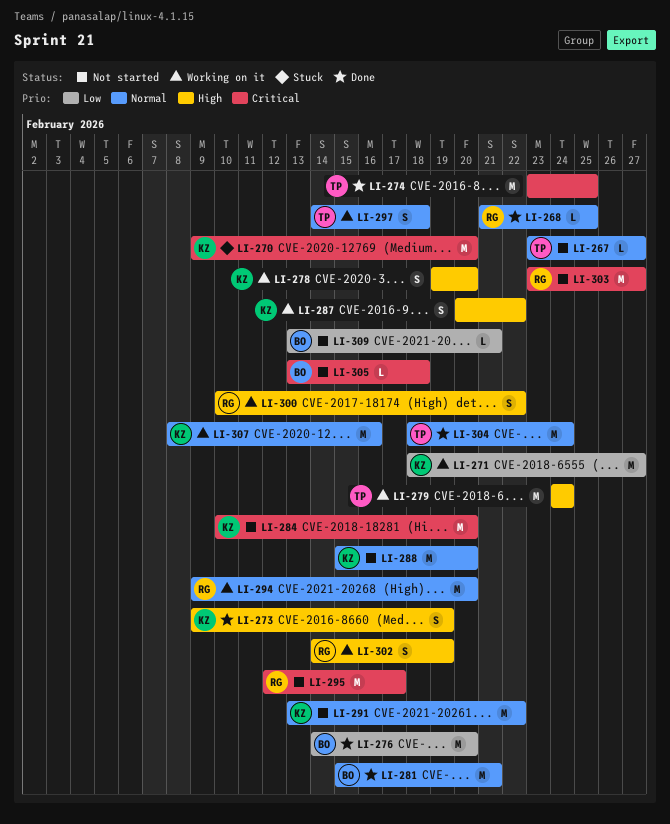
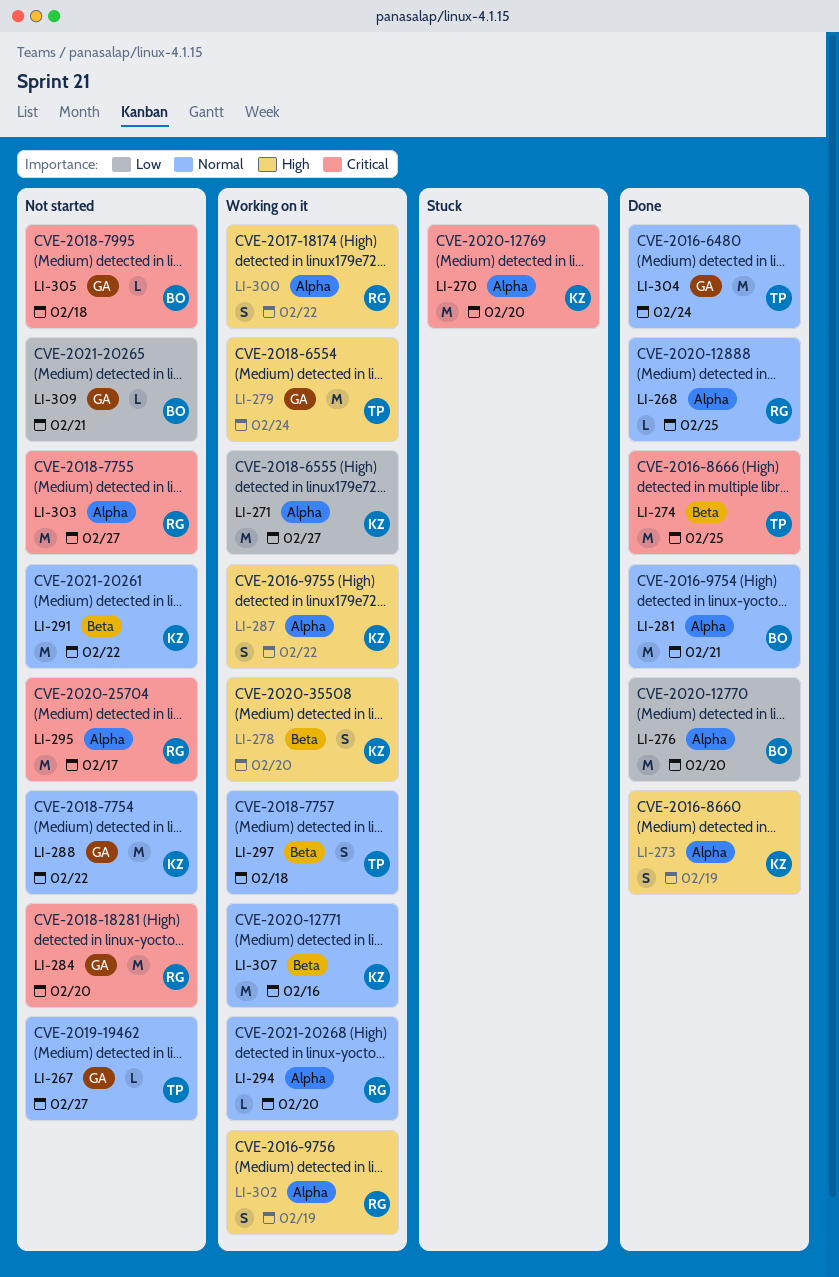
LI-284, owner: KZ -> RG
LI-288, due: Feb 20 -> Feb 22
LI-294, estimate: M -> L

